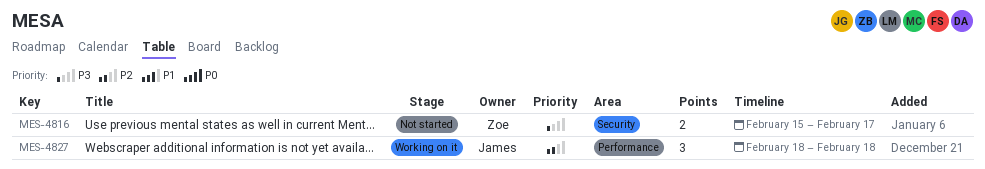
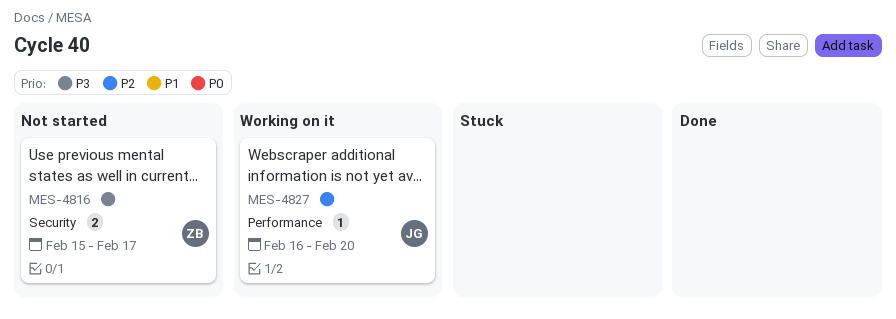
MES-4827, estimate: 3 -> 1
MES-4827, start: Feb 18 -> Feb 16
MES-4827, due: Feb 18 -> Feb 20

